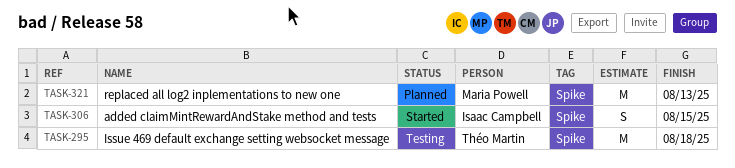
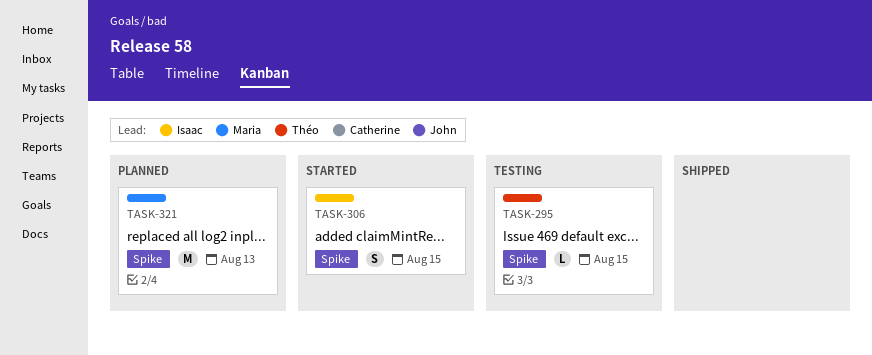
TASK-295, estimate: M -> L
TASK-295, due: Aug 18 -> Aug 15

